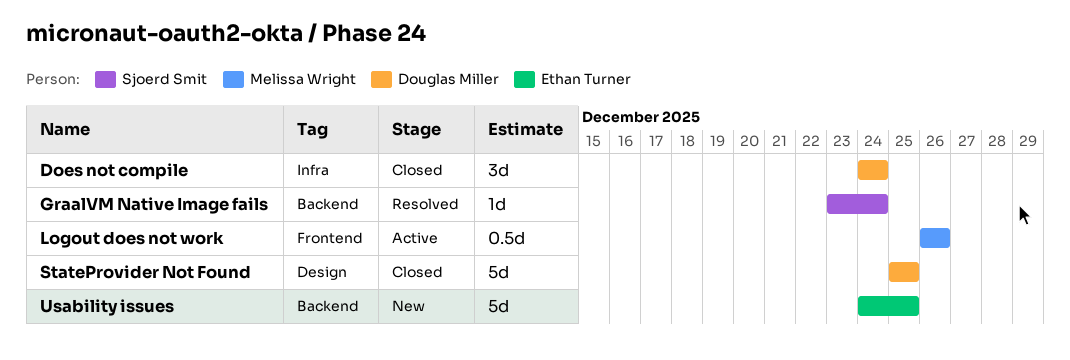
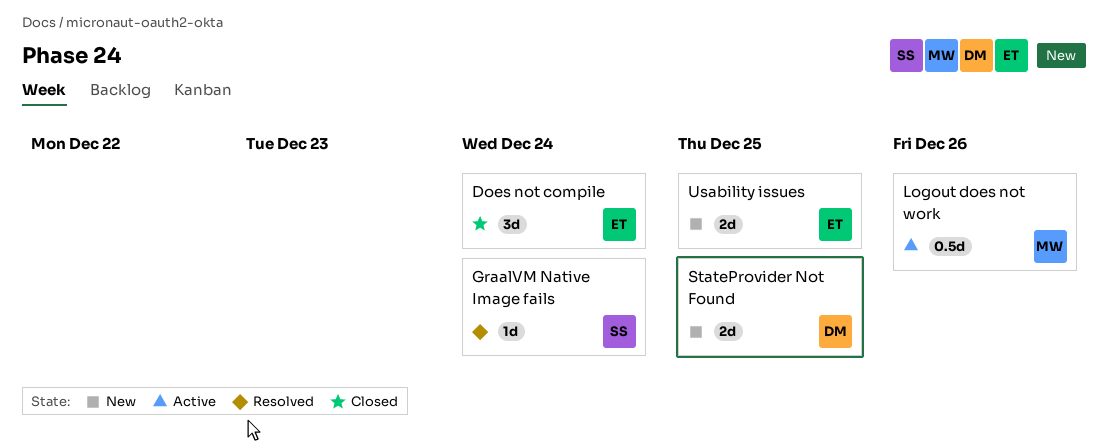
Does not compile, owner: Douglas Miller -> Ethan Turner
StateProvider Not Found, status: Closed -> New
StateProvider Not Found, estimate: 5d -> 2d
Usability issues, estimate: 5d -> 2d

